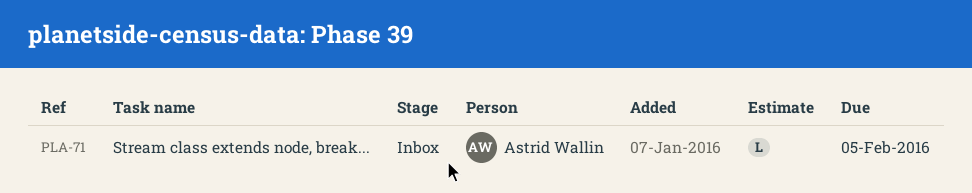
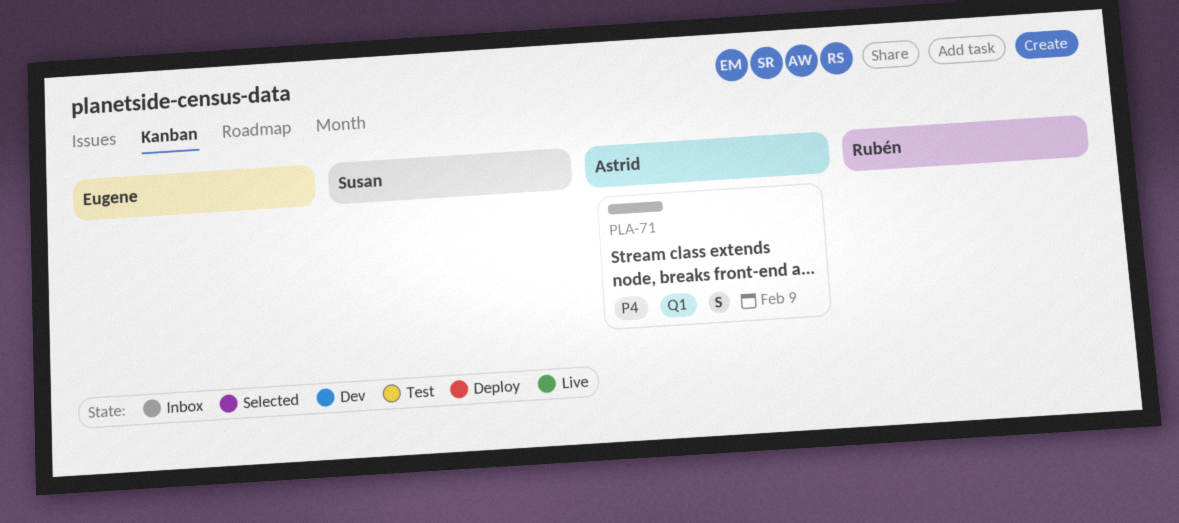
PLA-71, estimate: L -> S
PLA-71, due: Feb 5 -> Feb 9

